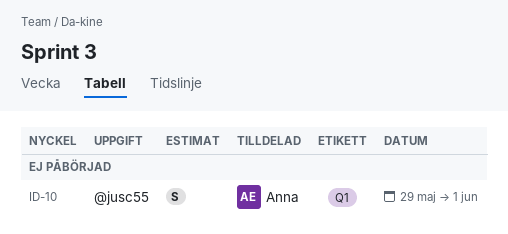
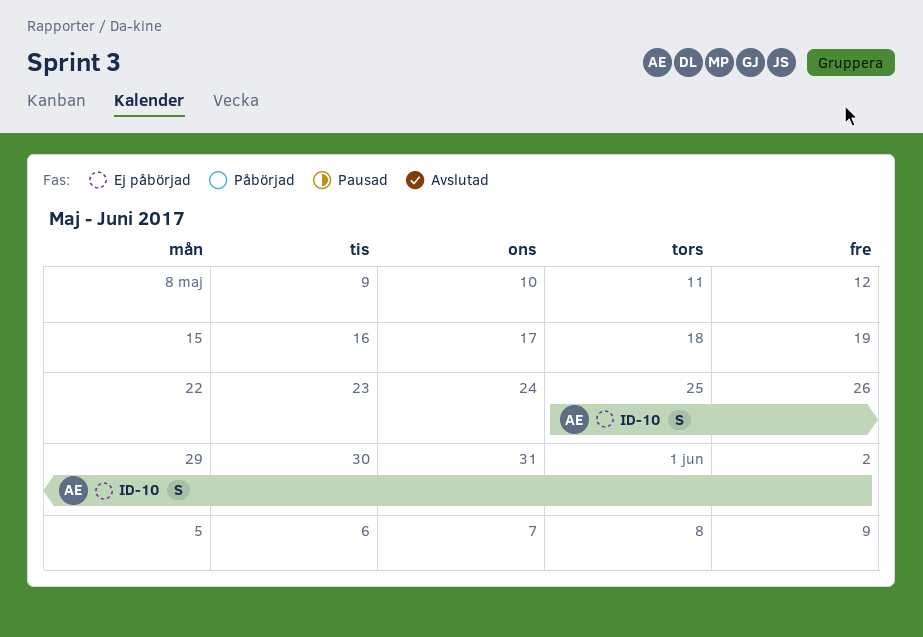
ID-10, start: May 29 -> May 25
ID-10, due: Jun 1 -> Jun 2

